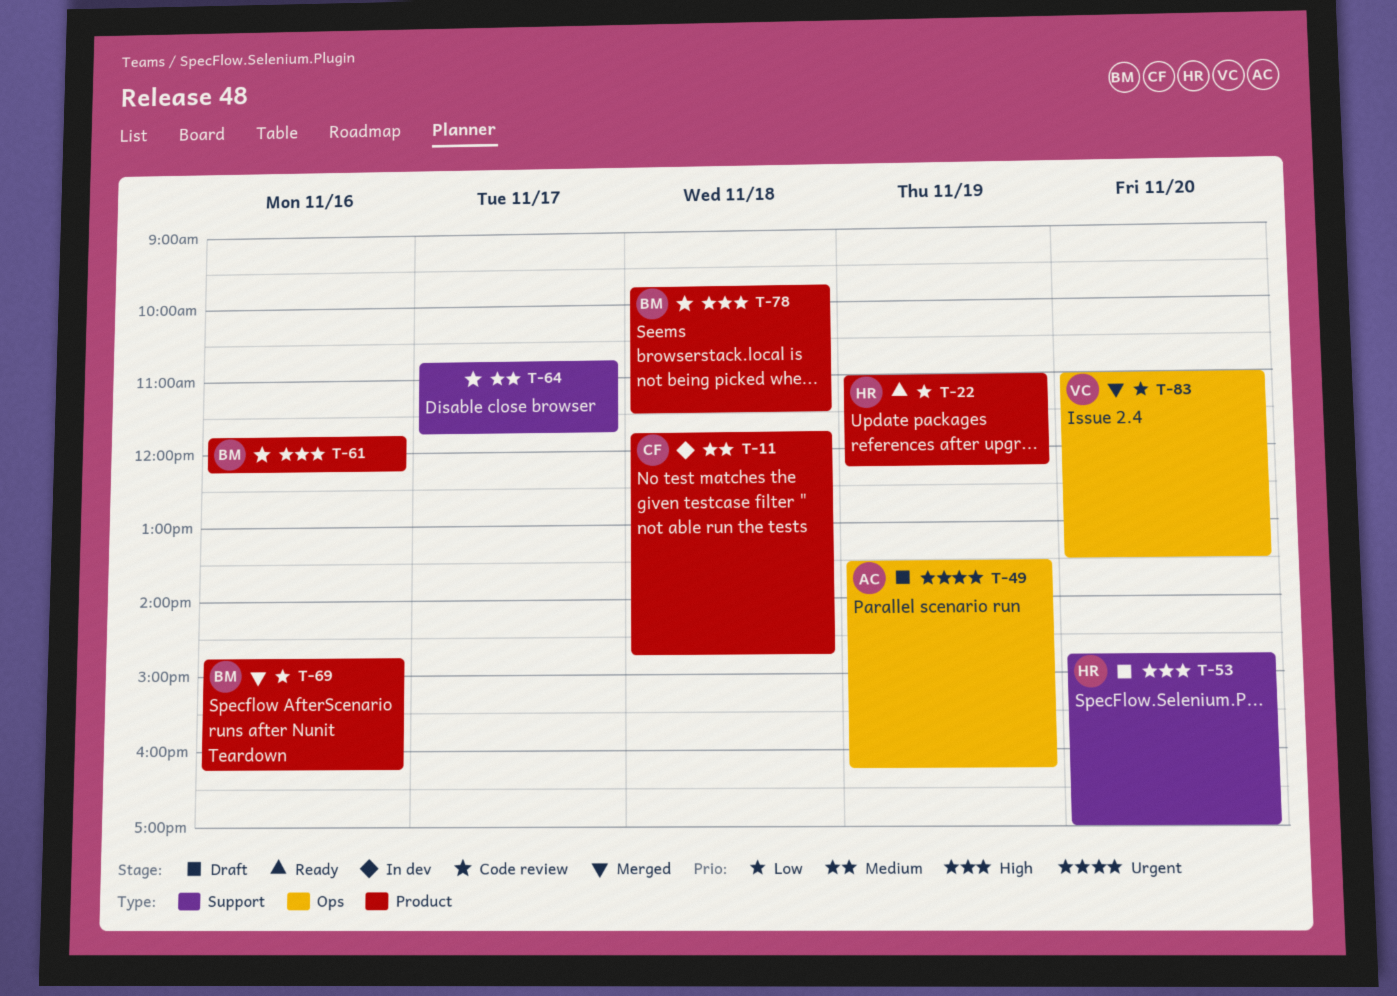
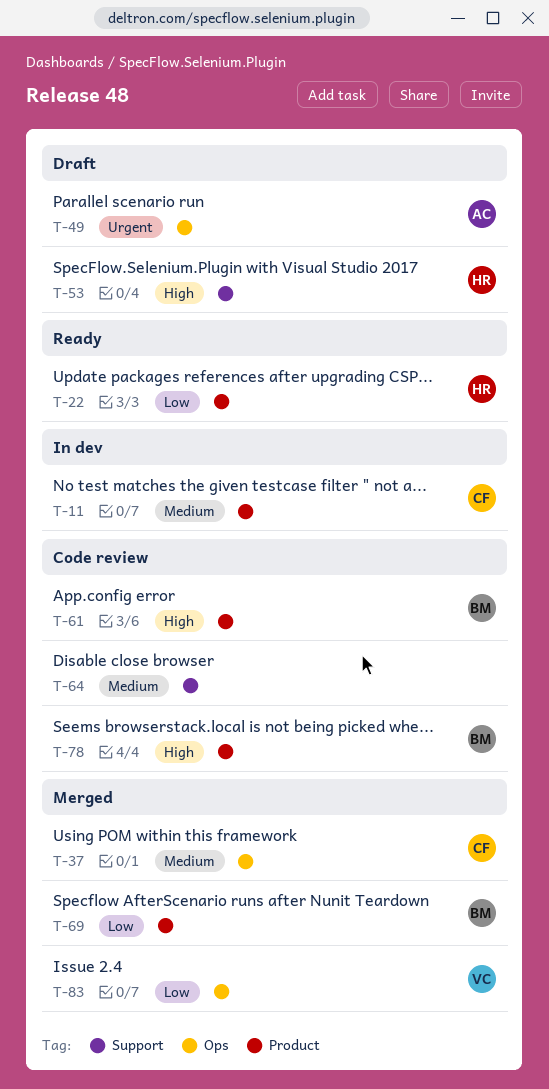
T-37: none -> present

